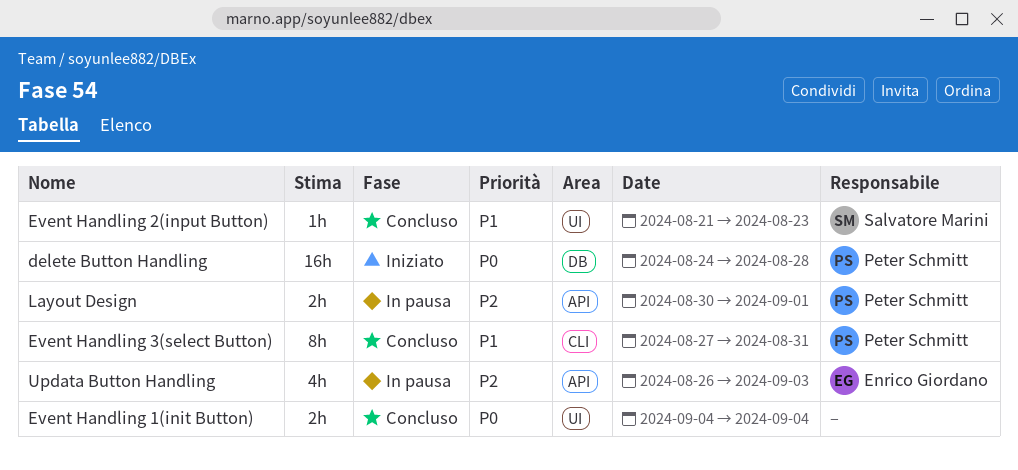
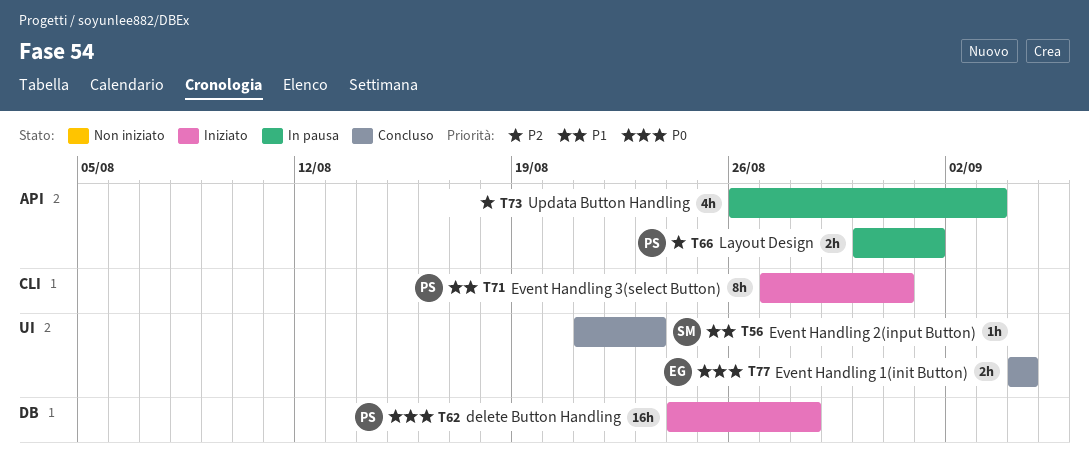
Event Handling 1(init Button), owner: none -> Enrico Giordano
Event Handling 3(select Button), status: Concluso -> Iniziato
Updata Button Handling, owner: Enrico Giordano -> none

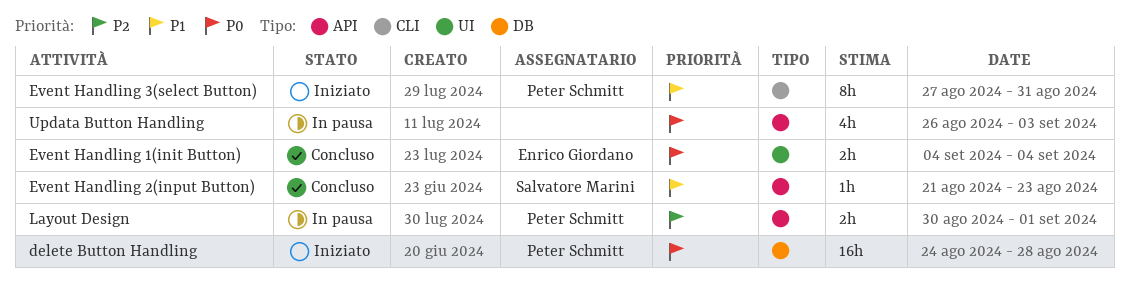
Event Handling 2(input Button), label: UI -> API
Updata Button Handling, priority: P2 -> P0

